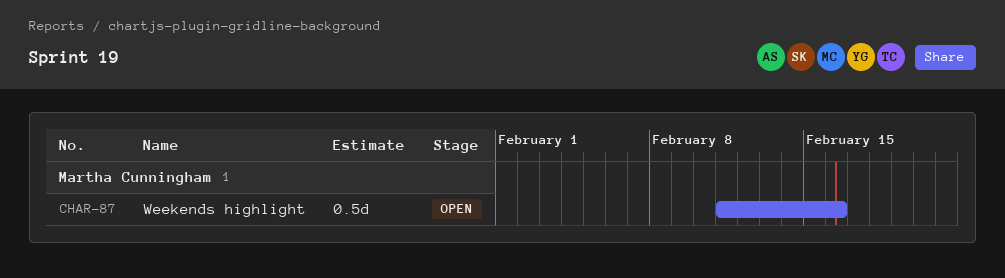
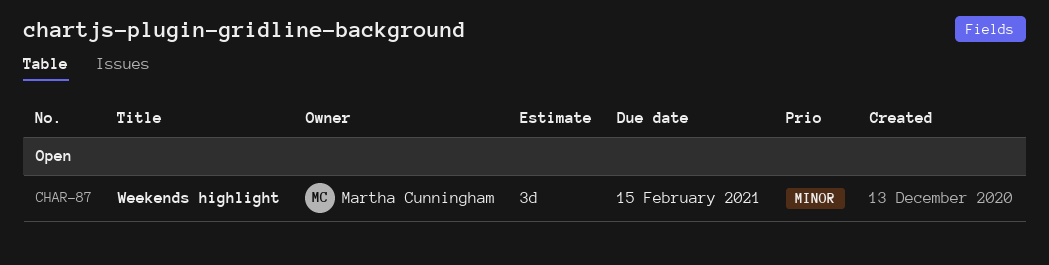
CHAR-87, estimate: 0.5d -> 3d
CHAR-87, due: Feb 16 -> Feb 15

